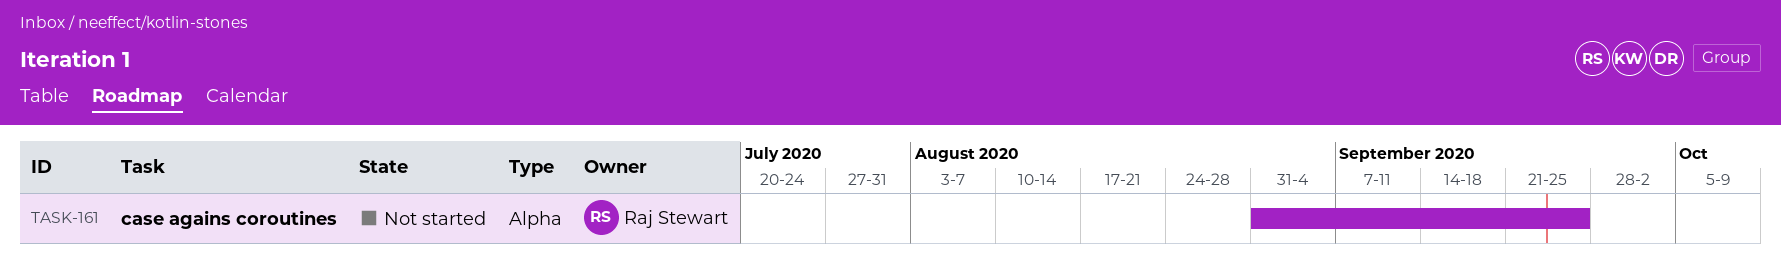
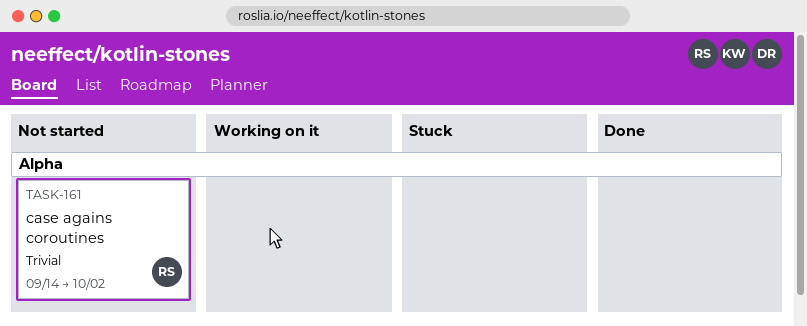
TASK-161, start: Aug 31 -> Sep 14
TASK-161, due: Sep 25 -> Oct 2

